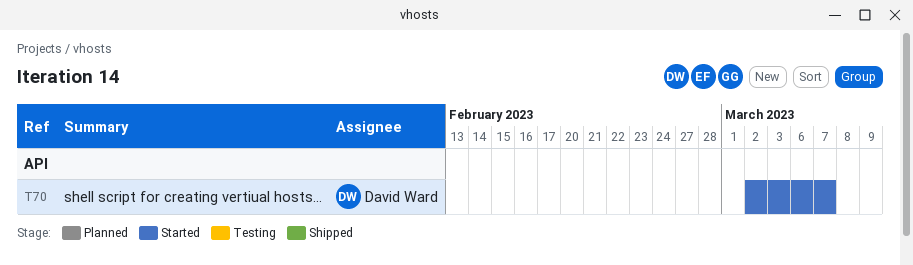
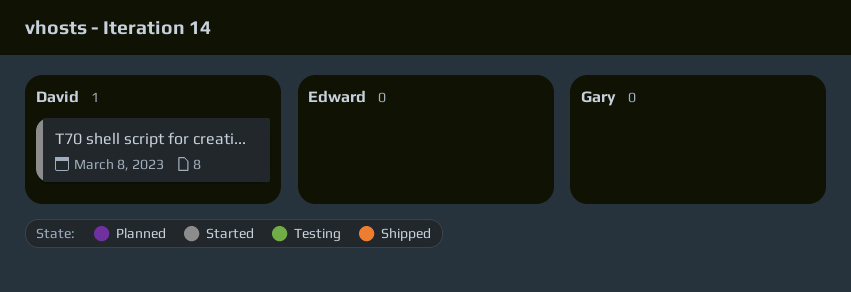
T70, due: Mar 7 -> Mar 8

